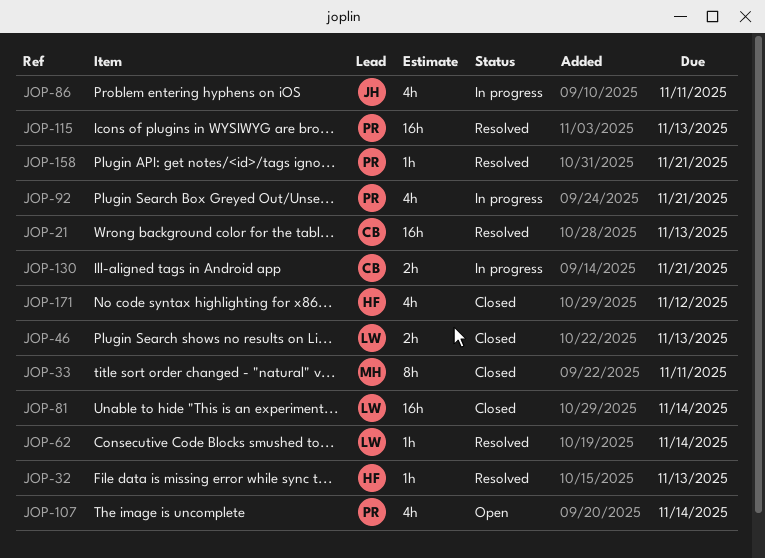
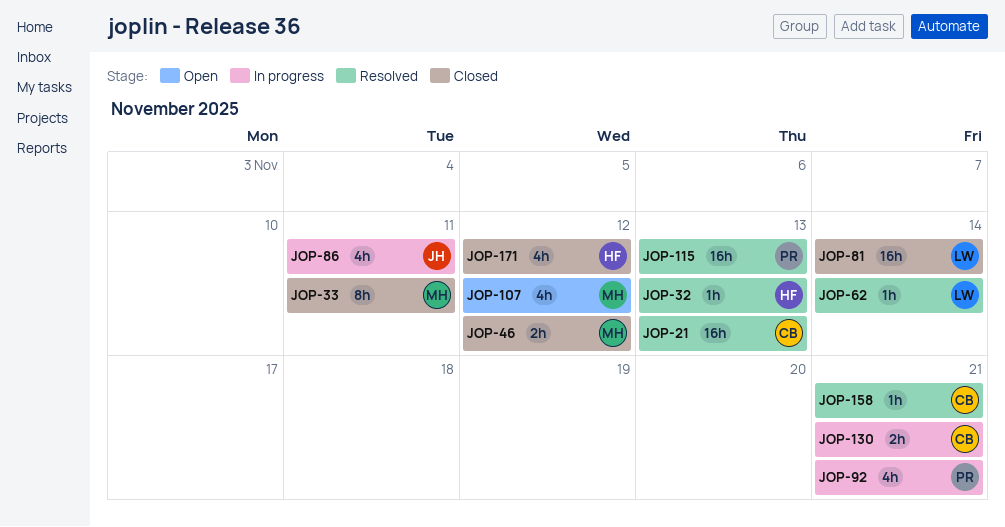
JOP-46, owner: LW -> MH
JOP-46, due: Nov 13 -> Nov 12
JOP-107, owner: PR -> MH
JOP-107, due: Nov 14 -> Nov 12
JOP-158, owner: PR -> CB

